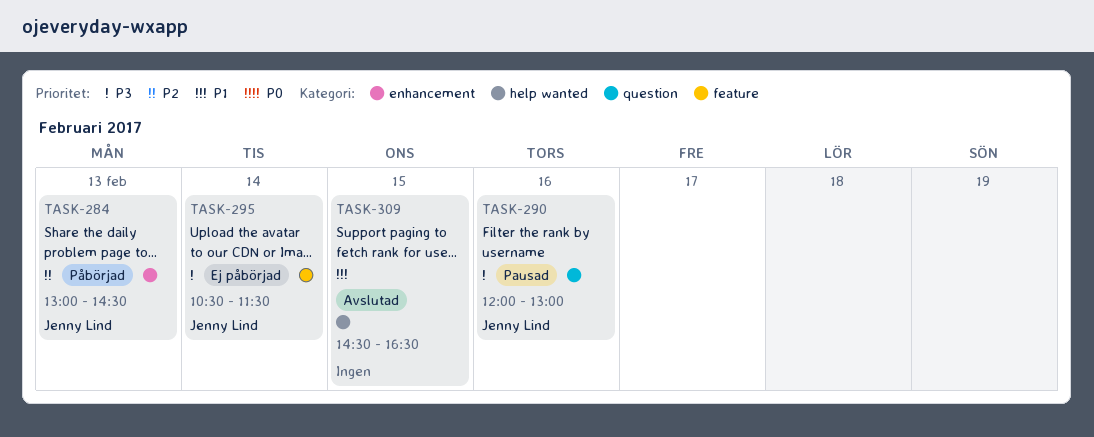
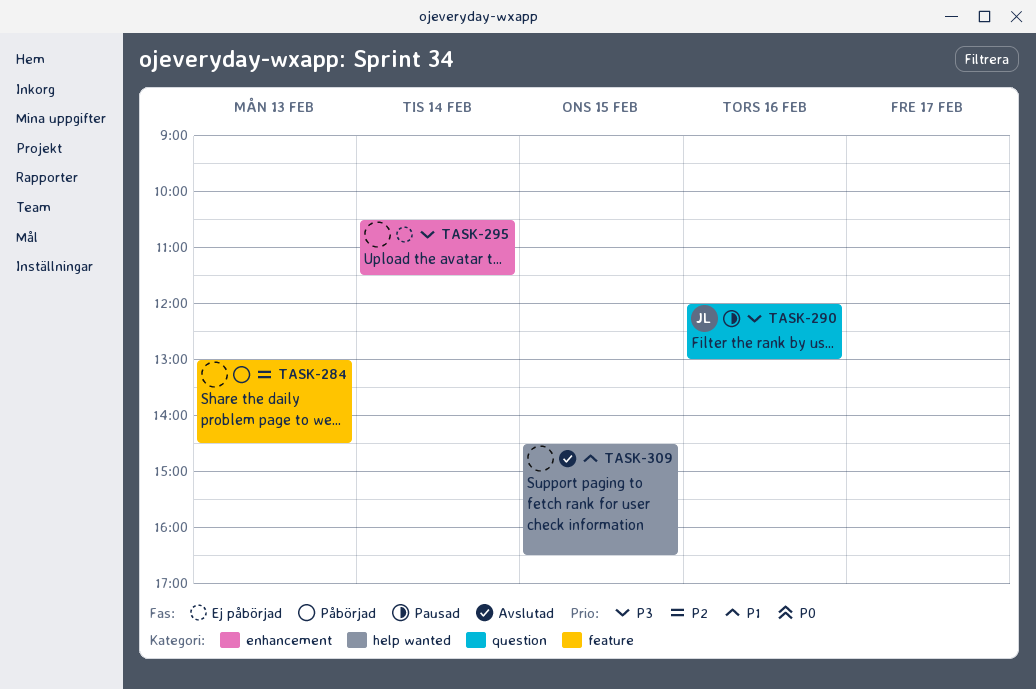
TASK-284, owner: Jenny Lind -> none
TASK-284, label: enhancement -> feature
TASK-295, owner: Jenny Lind -> none
TASK-295, label: feature -> enhancement

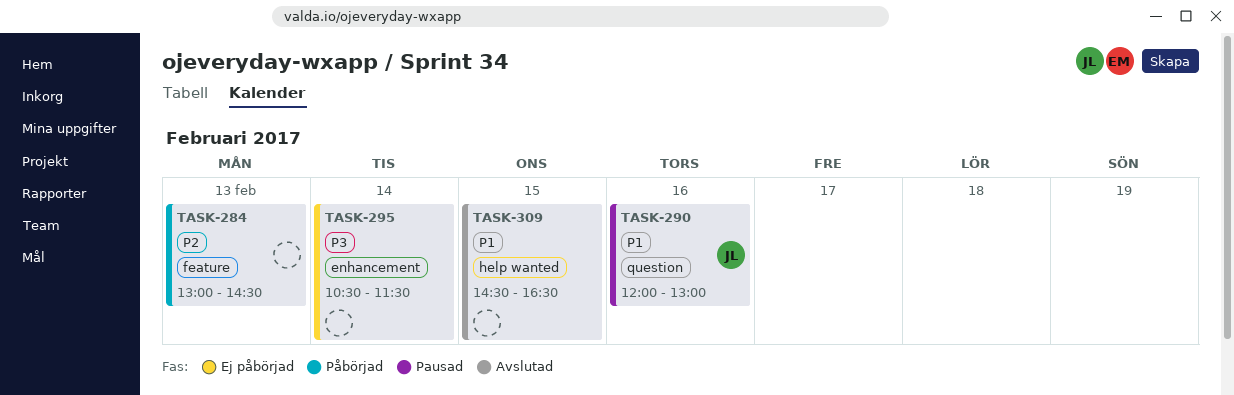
TASK-290, priority: P3 -> P1

